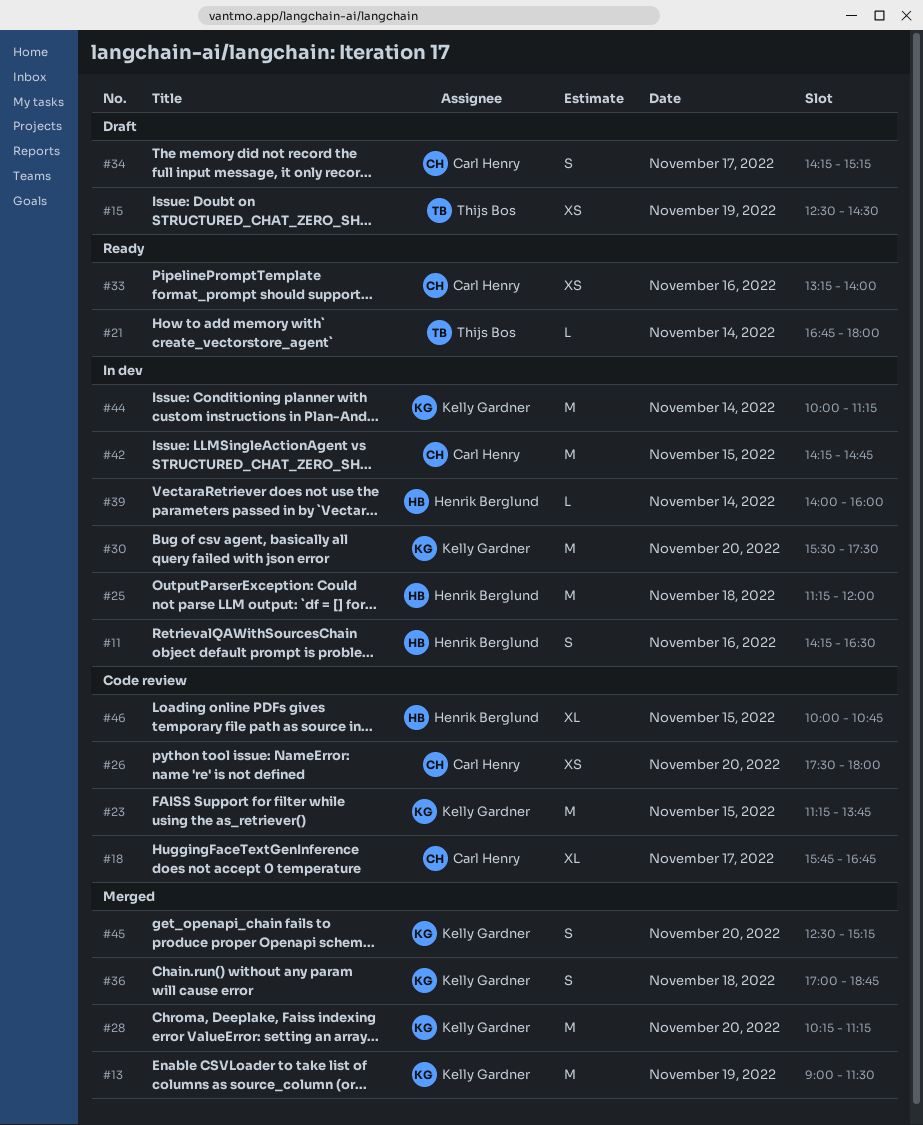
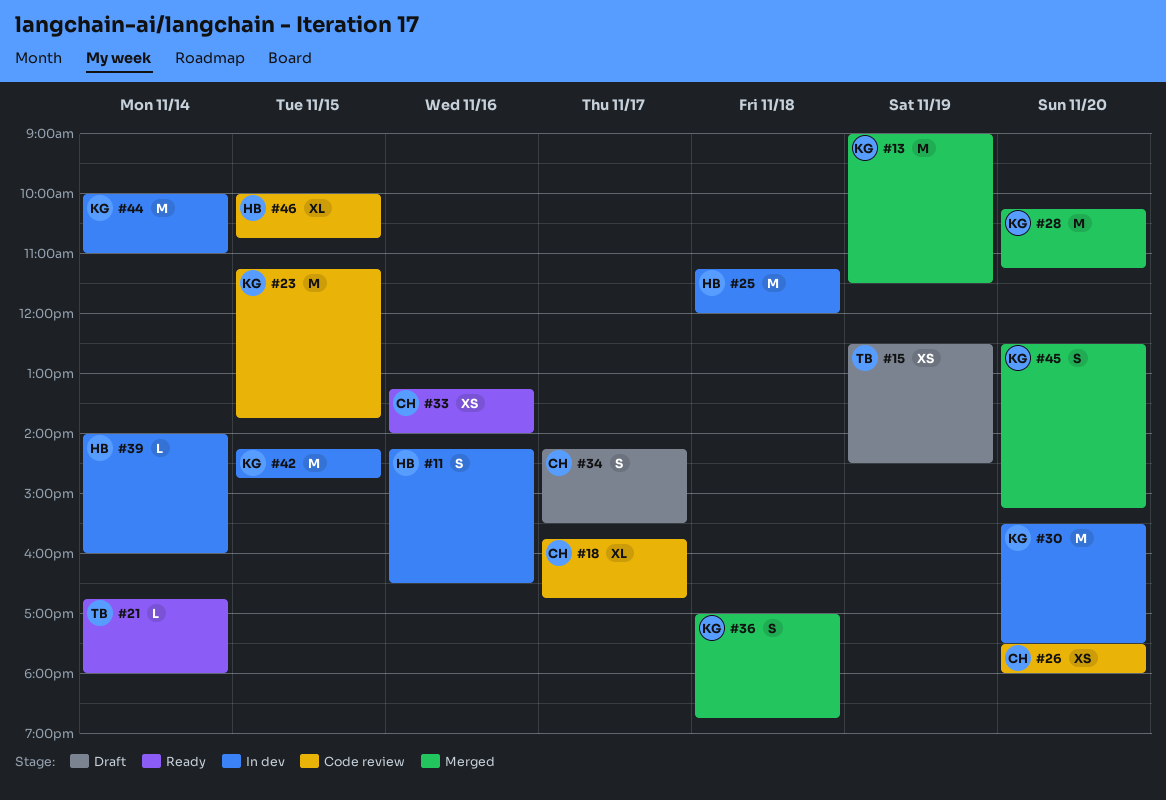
#34, ends: 15:15 -> 15:30
#42, owner: Carl Henry -> Kelly Gardner
#44, ends: 11:15 -> 11:00

